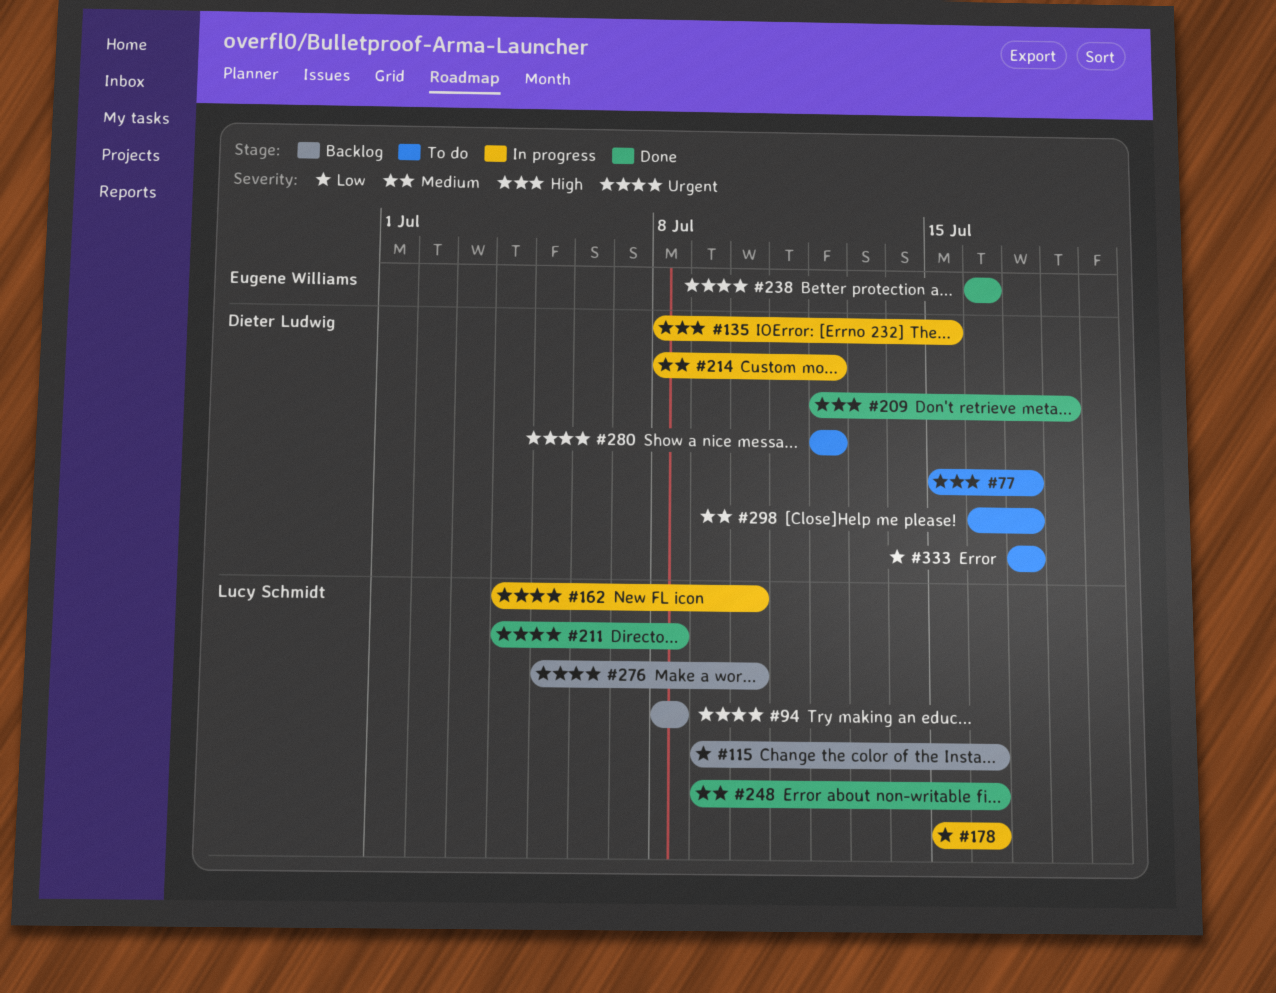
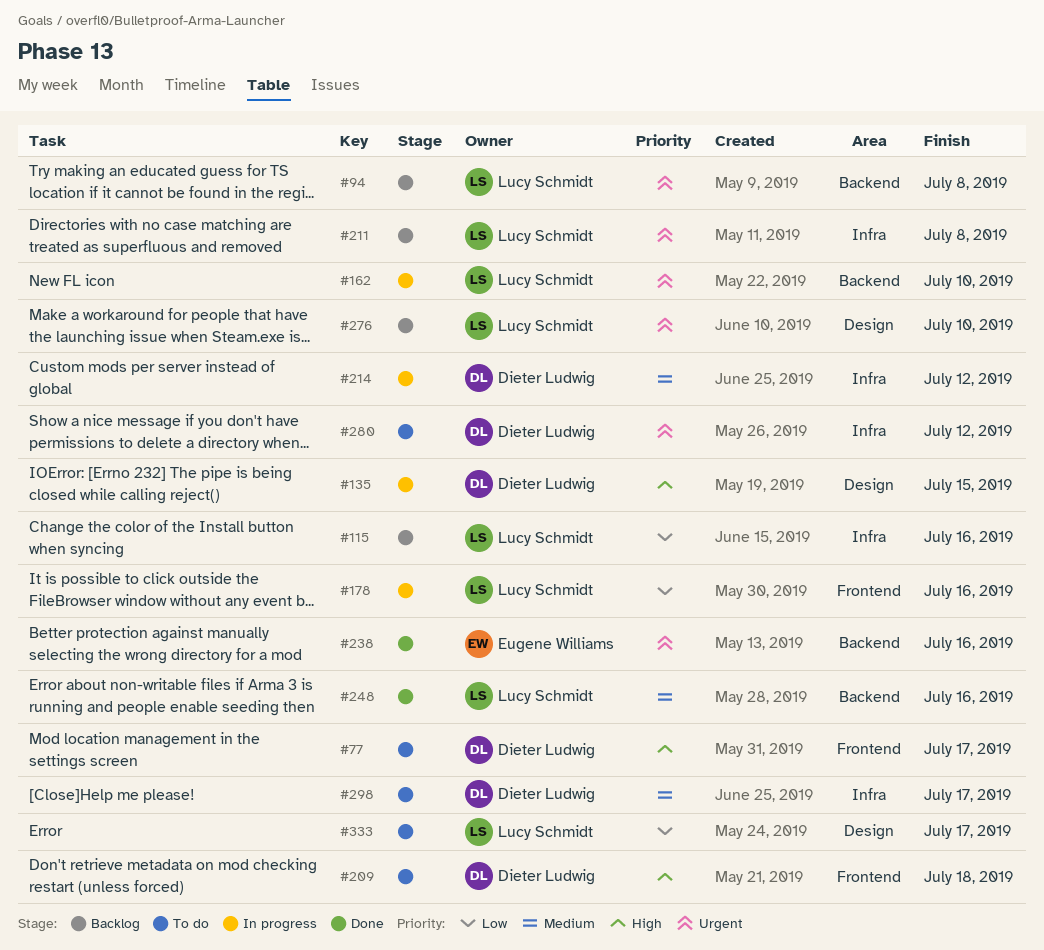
#209, status: Done -> To do
#211, status: Done -> Backlog
#333, owner: Dieter Ludwig -> Lucy Schmidt

